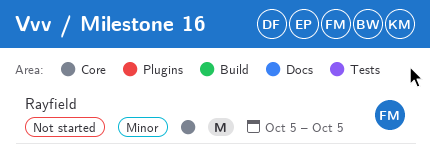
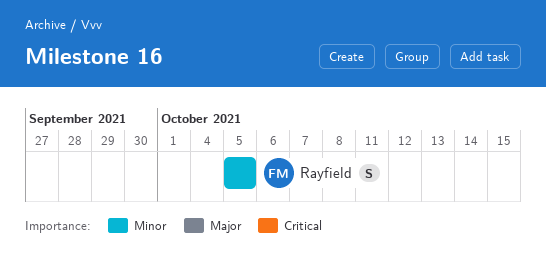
Rayfield, estimate: M -> S

